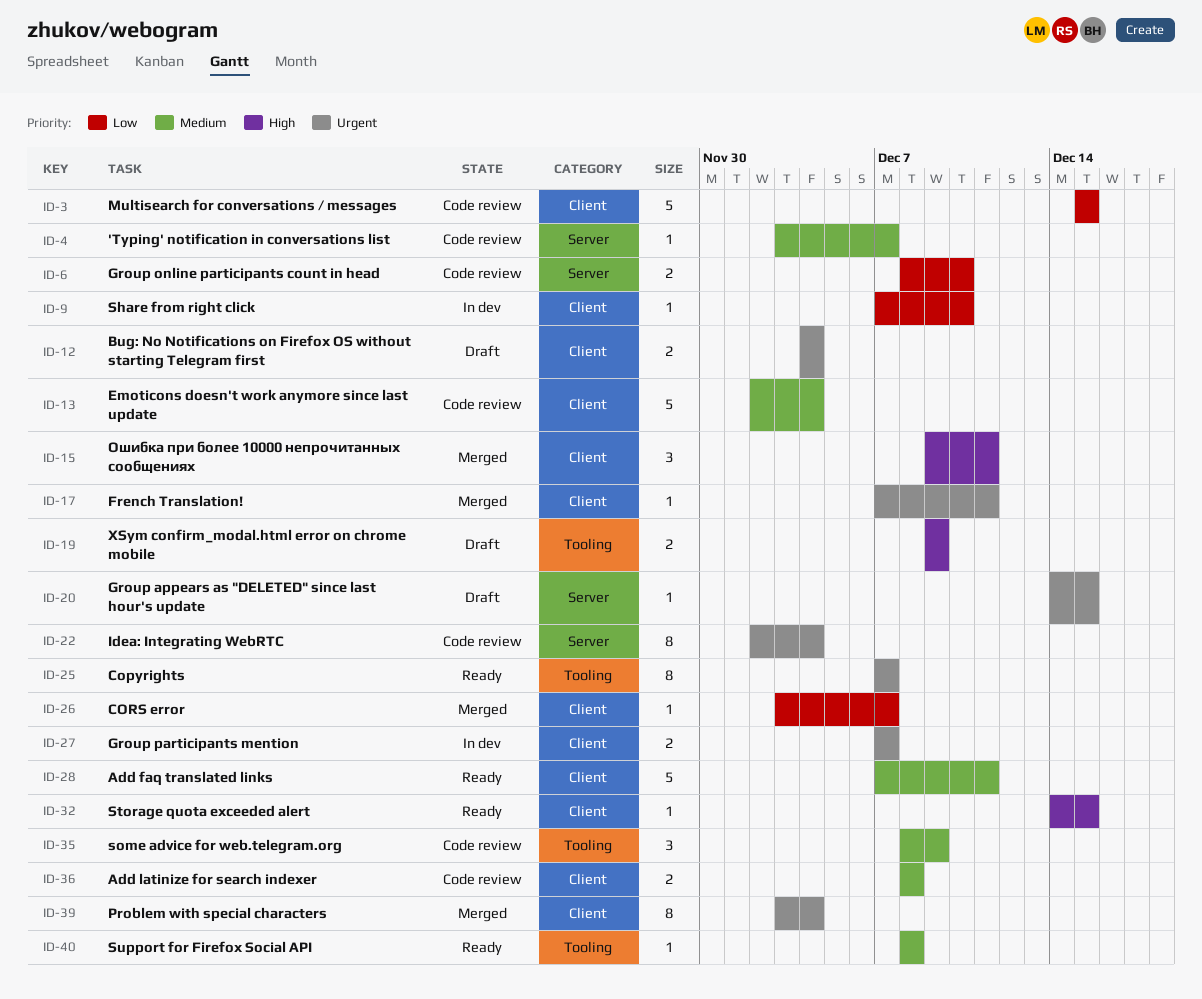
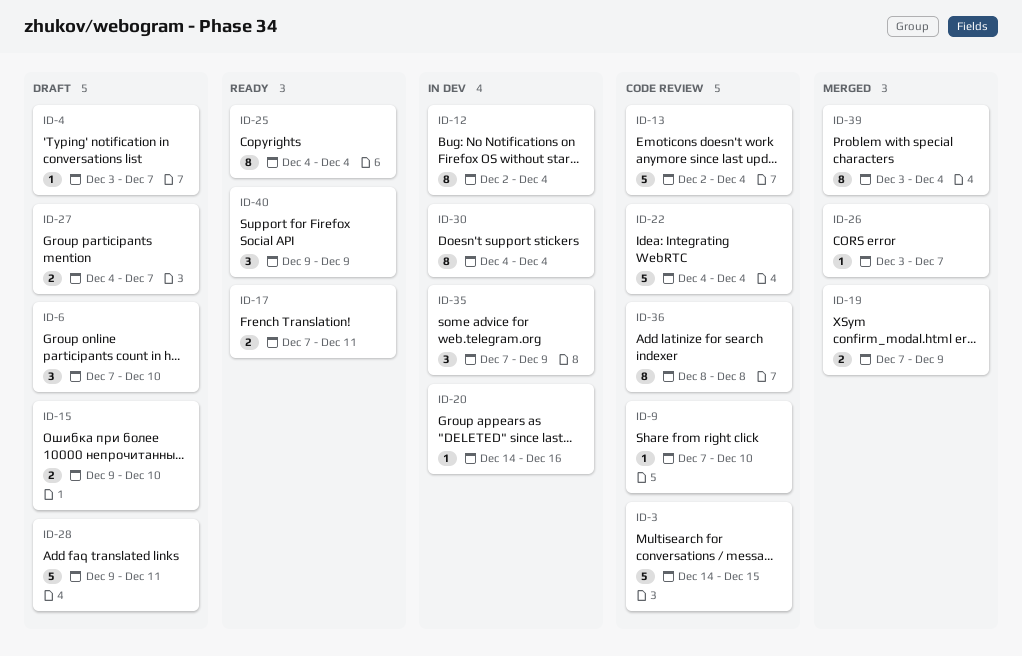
ID-3, start: Dec 15 -> Dec 14
ID-4, status: Code review -> Draft
ID-6, status: Code review -> Draft
ID-6, estimate: 2 -> 3
ID-6, start: Dec 8 -> Dec 7
ID-9, status: In dev -> Code review
ID-12, status: Draft -> In dev
ID-12, estimate: 2 -> 8
ID-12, start: Dec 4 -> Dec 2
ID-15, status: Merged -> Draft
ID-15, estimate: 3 -> 2
ID-15, due: Dec 11 -> Dec 10
ID-17, status: Merged -> Ready
ID-17, estimate: 1 -> 2
ID-19, status: Draft -> Merged
ID-19, start: Dec 9 -> Dec 7
ID-20, status: Draft -> In dev
ID-20, due: Dec 15 -> Dec 16
ID-22, estimate: 8 -> 5
ID-22, start: Dec 2 -> Dec 4
ID-25, start: Dec 7 -> Dec 4
ID-25, due: Dec 7 -> Dec 4
ID-27, status: In dev -> Draft
ID-27, start: Dec 7 -> Dec 4
ID-28, status: Ready -> Draft
ID-28, start: Dec 7 -> Dec 9
ID-30: none -> present
ID-32: present -> none
ID-35, status: Code review -> In dev
ID-35, start: Dec 8 -> Dec 7
ID-36, estimate: 2 -> 8
ID-40, estimate: 1 -> 3
ID-40, start: Dec 8 -> Dec 9
ID-40, due: Dec 8 -> Dec 9

